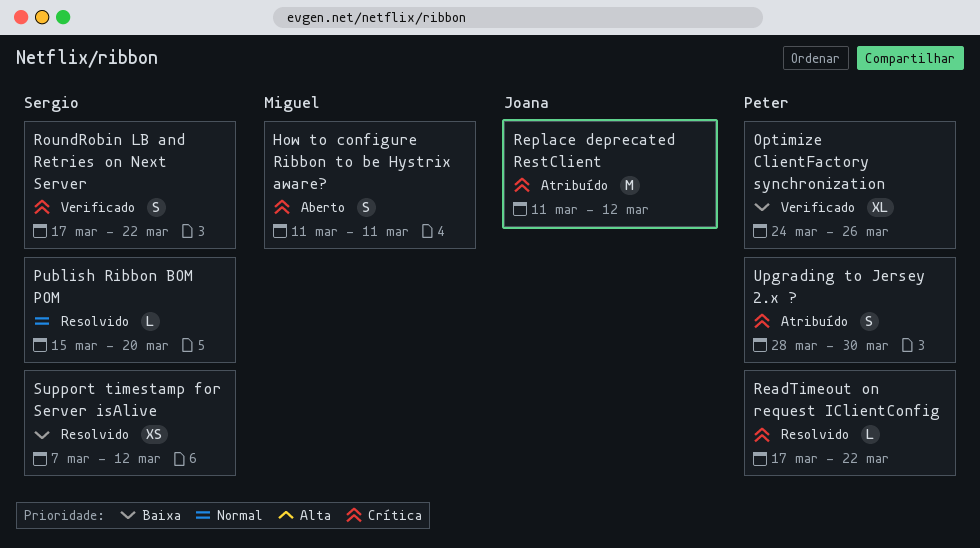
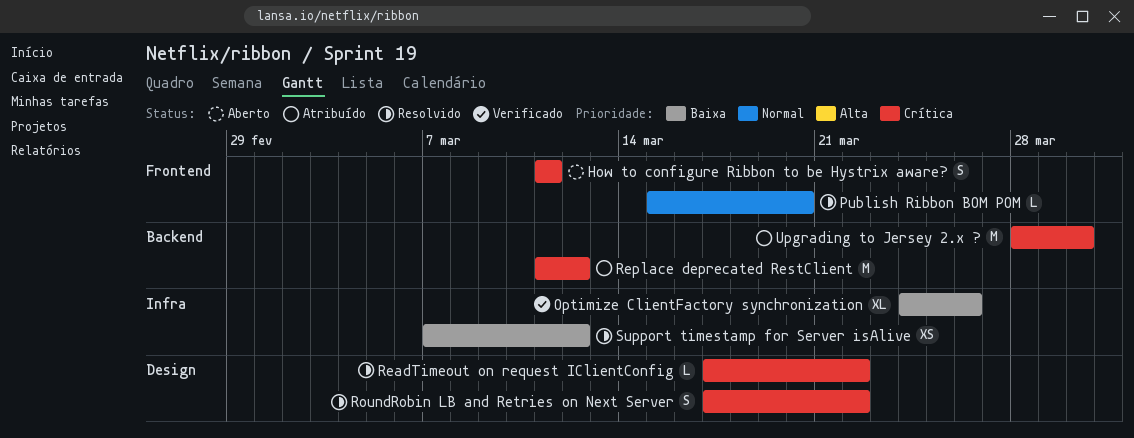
RoundRobin LB and Retries on Next Server, status: Verificado -> Resolvido
Upgrading to Jersey 2.x ?, estimate: S -> M

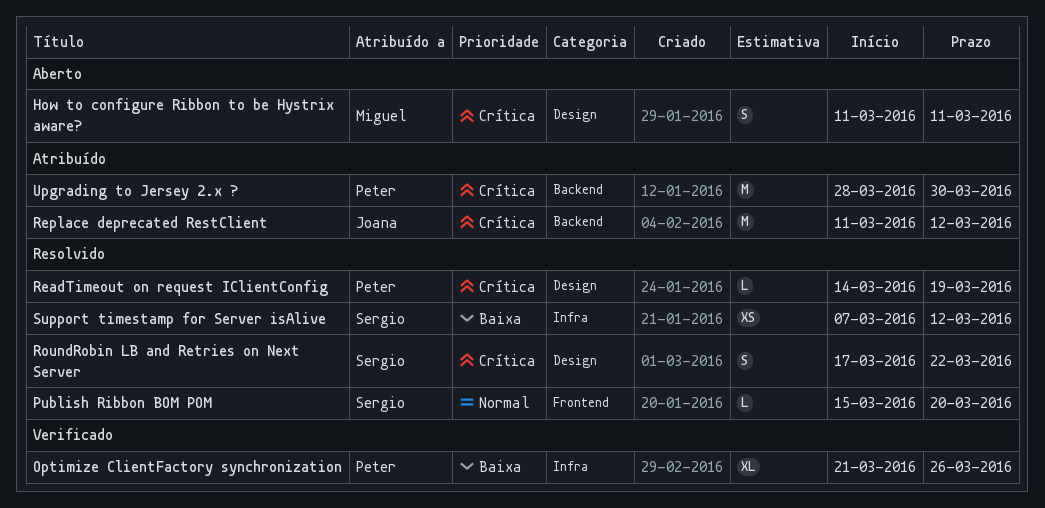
How to configure Ribbon to be Hystrix aware?, label: Frontend -> Design
Optimize ClientFactory synchronization, start: Mar 24 -> Mar 21
ReadTimeout on request IClientConfig, start: Mar 17 -> Mar 14
ReadTimeout on request IClientConfig, due: Mar 22 -> Mar 19

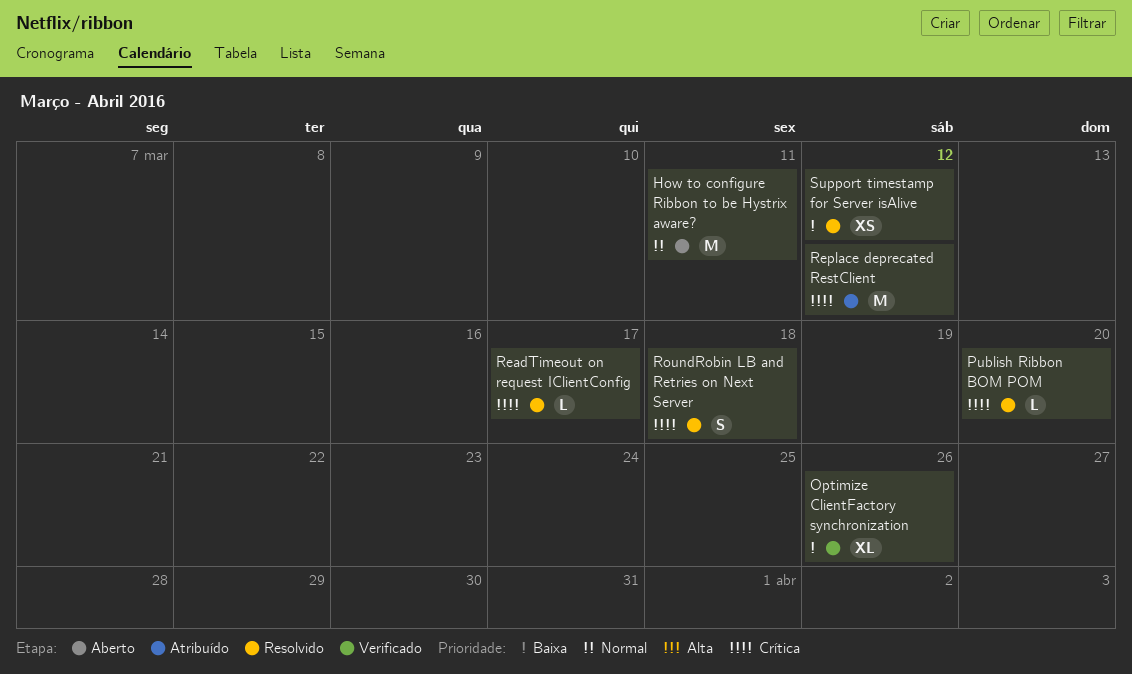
How to configure Ribbon to be Hystrix aware?, priority: Crítica -> Normal
How to configure Ribbon to be Hystrix aware?, estimate: S -> M
Publish Ribbon BOM POM, priority: Normal -> Crítica
ReadTimeout on request IClientConfig, due: Mar 19 -> Mar 17
RoundRobin LB and Retries on Next Server, due: Mar 22 -> Mar 18
Upgrading to Jersey 2.x ?: present -> none

